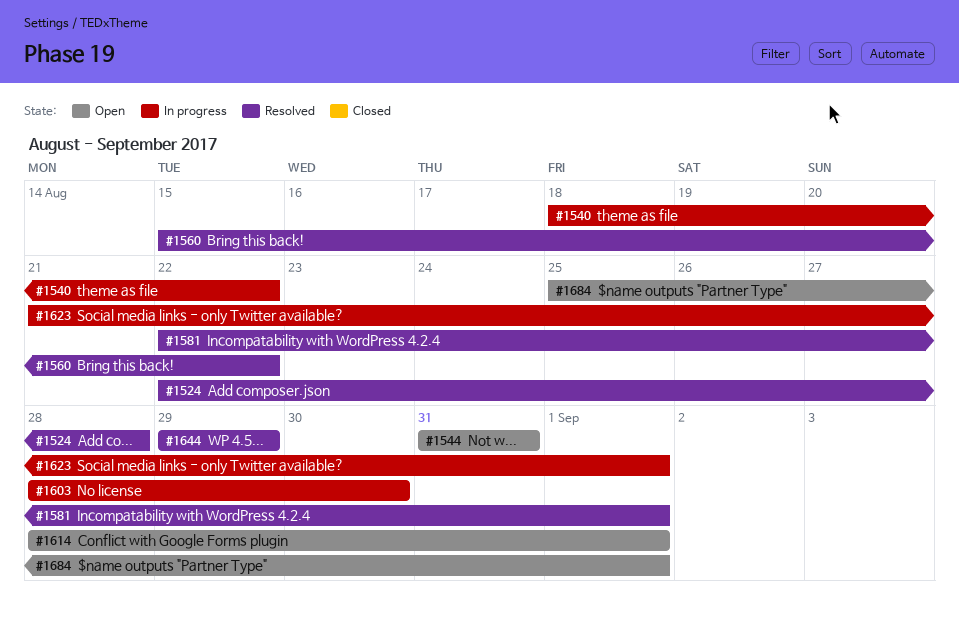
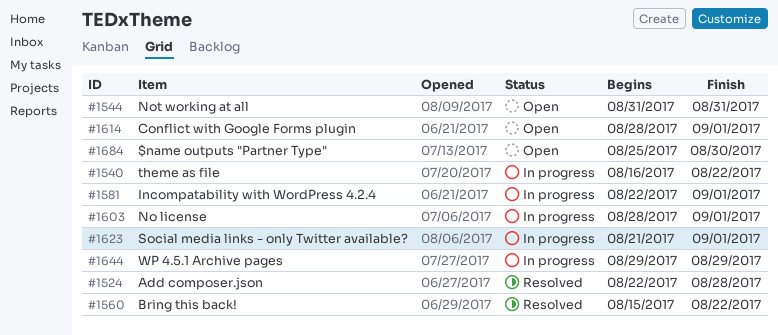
#1540, start: Aug 18 -> Aug 16
#1581, status: Resolved -> In progress
#1603, due: Aug 30 -> Sep 1
#1644, status: Resolved -> In progress
#1684, due: Sep 1 -> Aug 30

